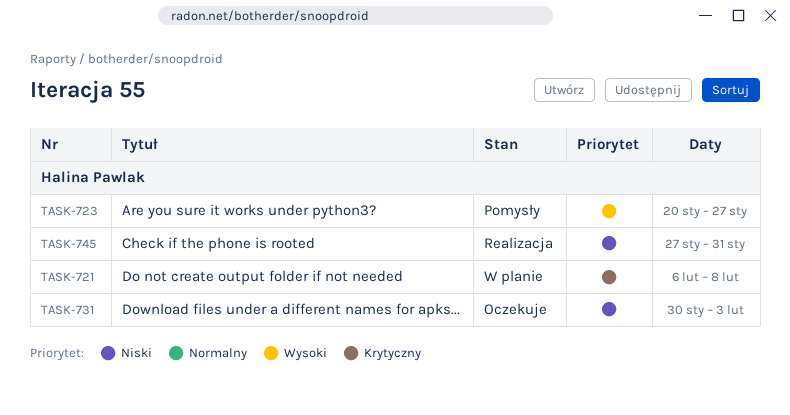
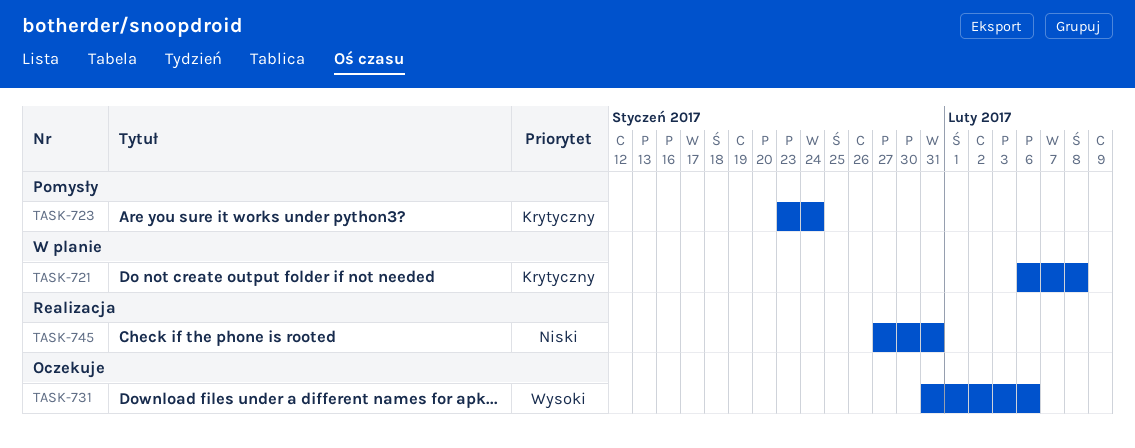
TASK-723, priority: Wysoki -> Krytyczny
TASK-723, start: Jan 20 -> Jan 23
TASK-723, due: Jan 27 -> Jan 24
TASK-731, priority: Niski -> Wysoki
TASK-731, start: Jan 30 -> Jan 31
TASK-731, due: Feb 3 -> Feb 6

